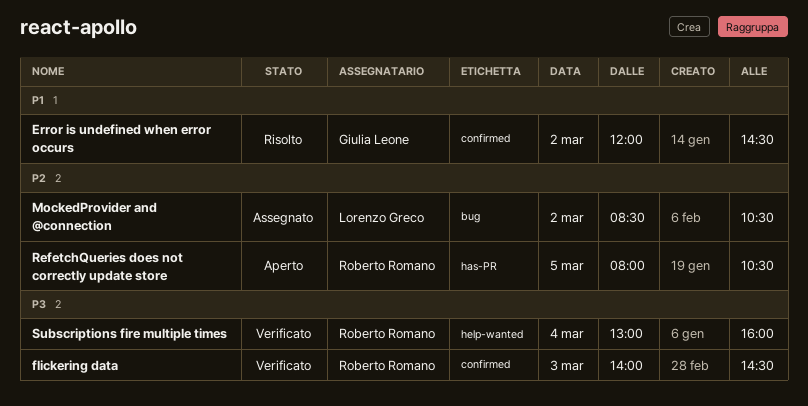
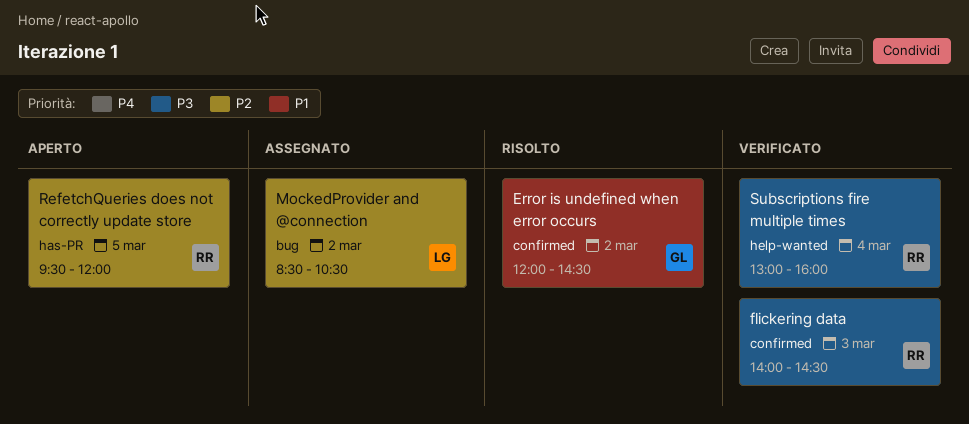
RefetchQueries does not correctly update store, begins: 08:00 -> 09:30
RefetchQueries does not correctly update store, ends: 10:30 -> 12:00

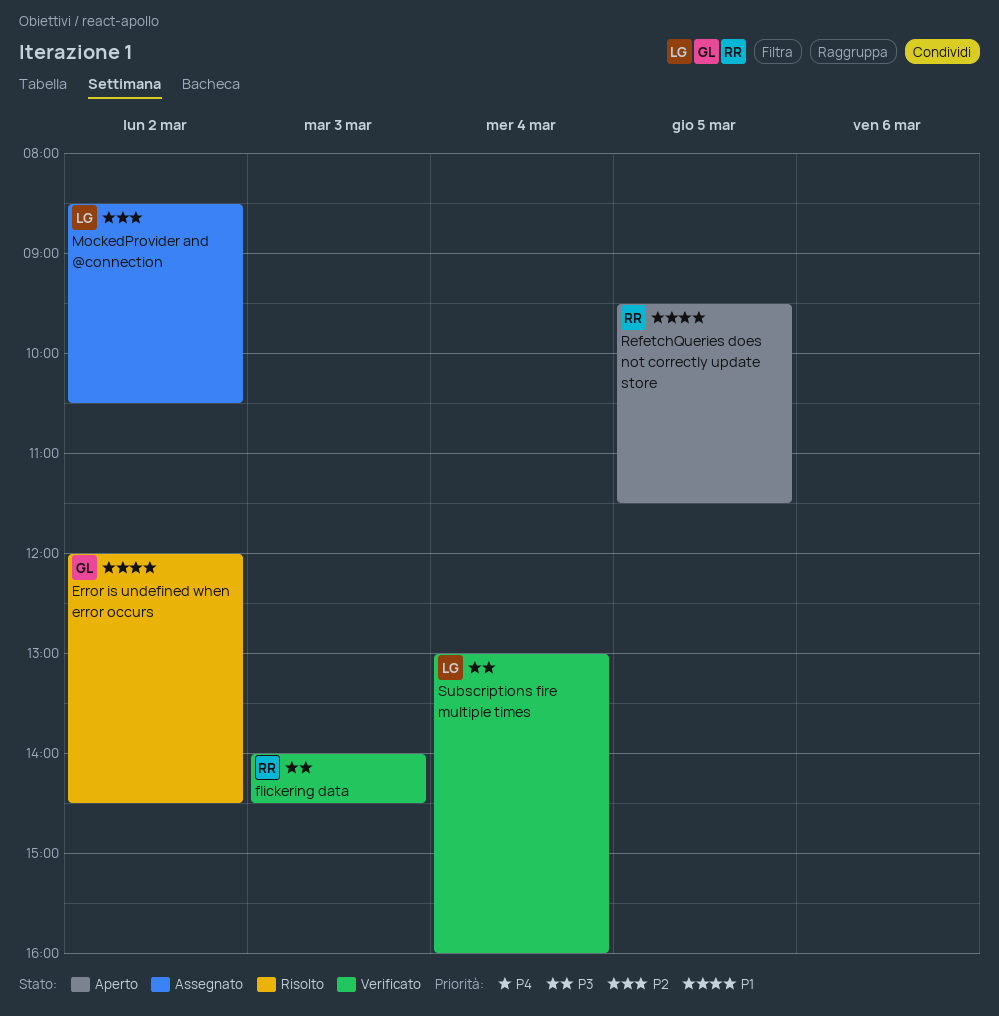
RefetchQueries does not correctly update store, priority: P2 -> P1
RefetchQueries does not correctly update store, ends: 12:00 -> 11:30
Subscriptions fire multiple times, owner: RR -> LG

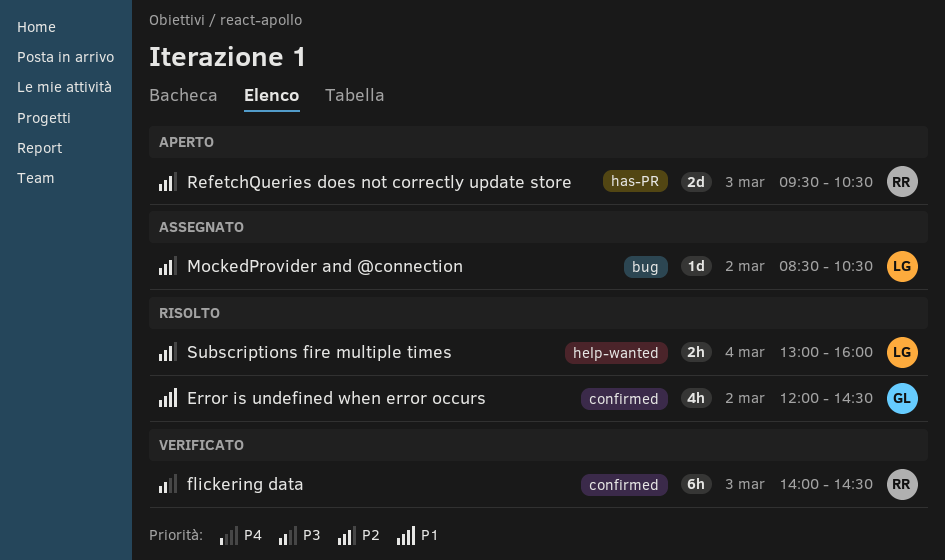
RefetchQueries does not correctly update store, priority: P1 -> P2
RefetchQueries does not correctly update store, day: Mar 5 -> Mar 3
RefetchQueries does not correctly update store, ends: 11:30 -> 10:30
Subscriptions fire multiple times, status: Verificato -> Risolto
Subscriptions fire multiple times, priority: P3 -> P2

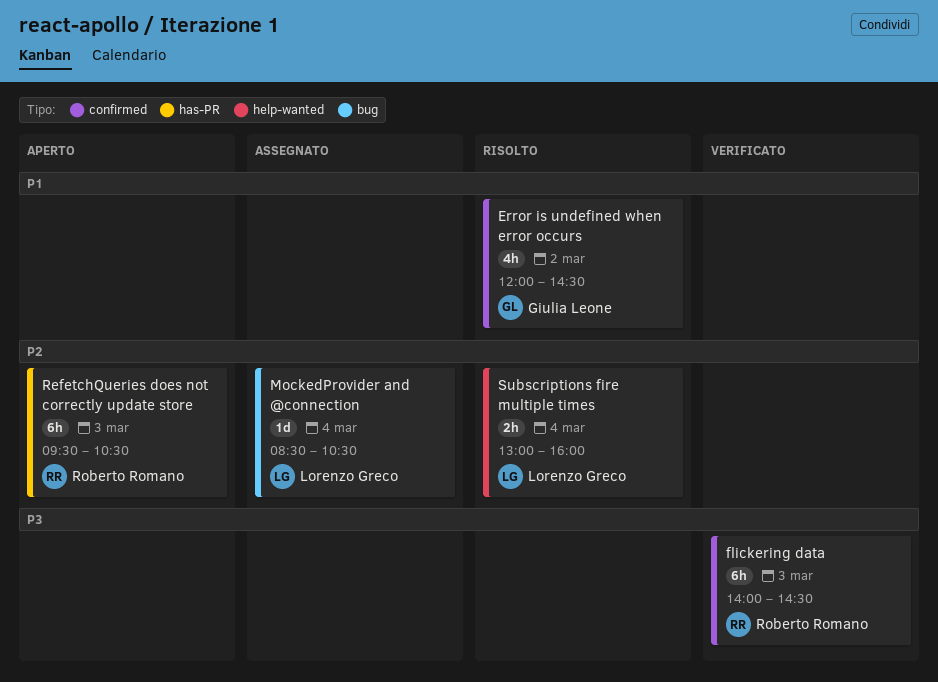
MockedProvider and @connection, day: Mar 2 -> Mar 4
RefetchQueries does not correctly update store, estimate: 2d -> 6h

